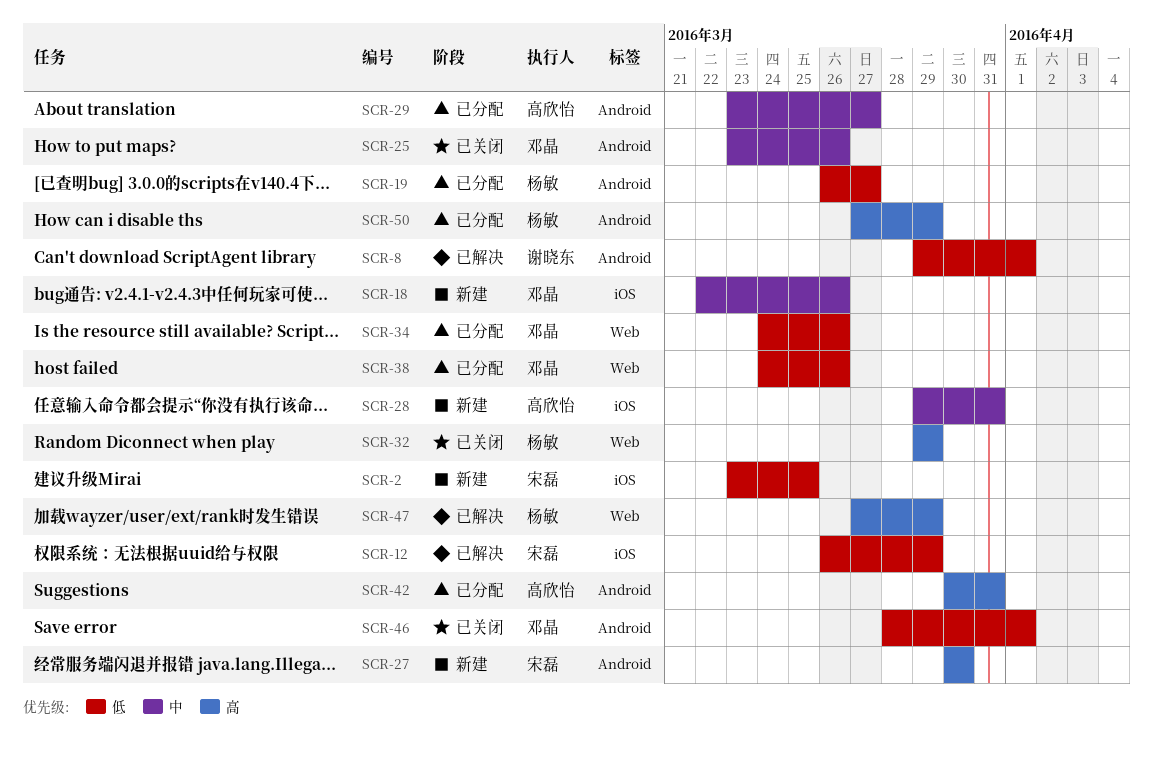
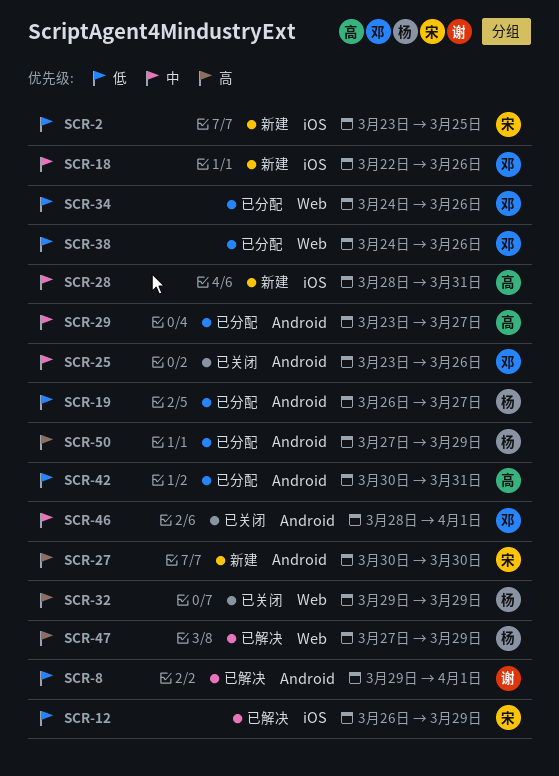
SCR-28, start: Mar 29 -> Mar 28
SCR-42, priority: 高 -> 低
SCR-46, priority: 低 -> 中

